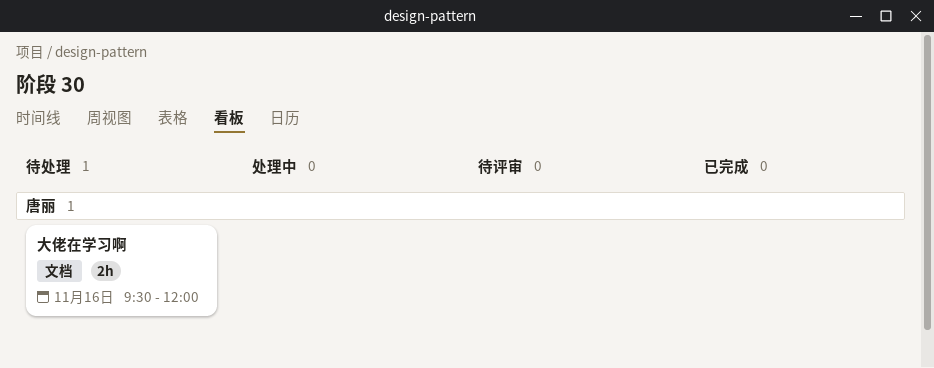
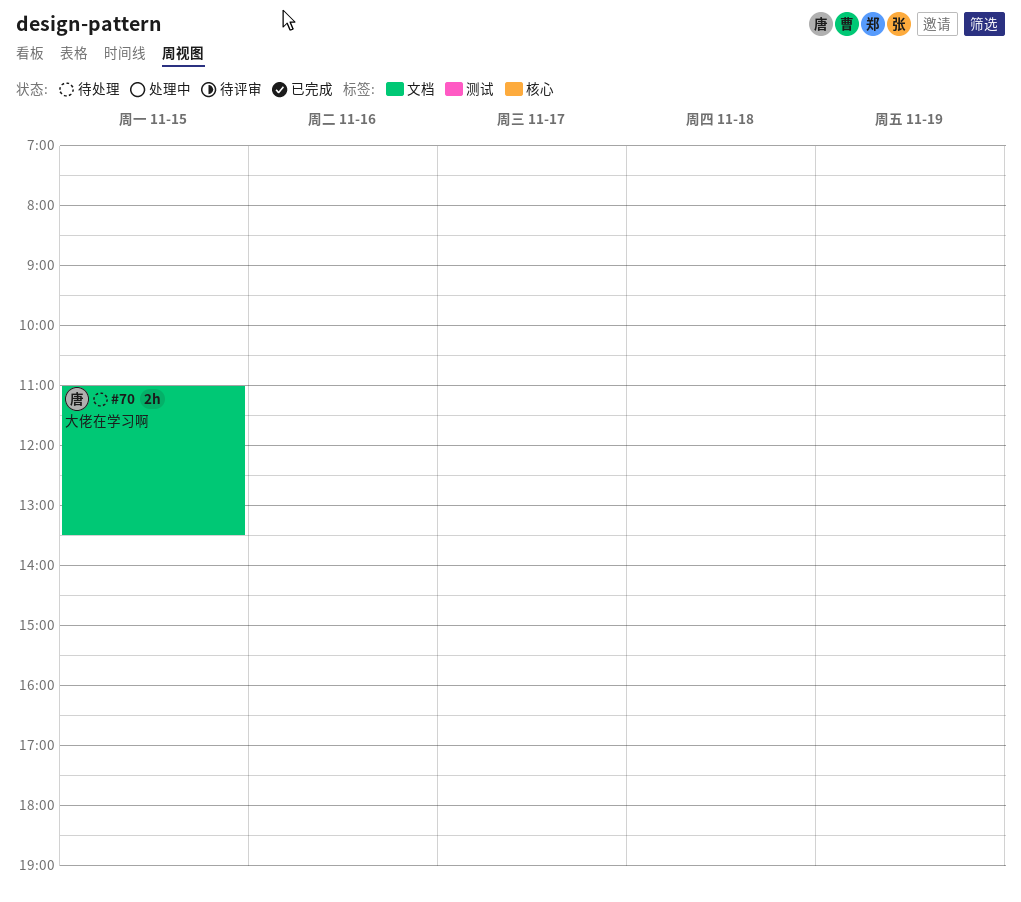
大佬在学习啊, day: Nov 16 -> Nov 15
大佬在学习啊, begins: 09:30 -> 11:00
大佬在学习啊, ends: 12:00 -> 13:30

